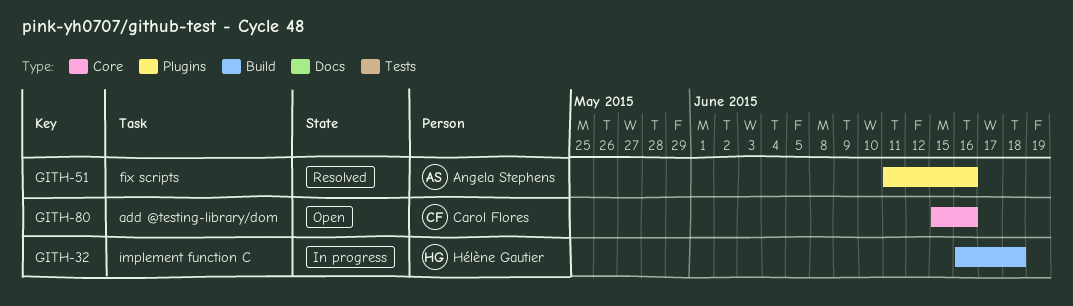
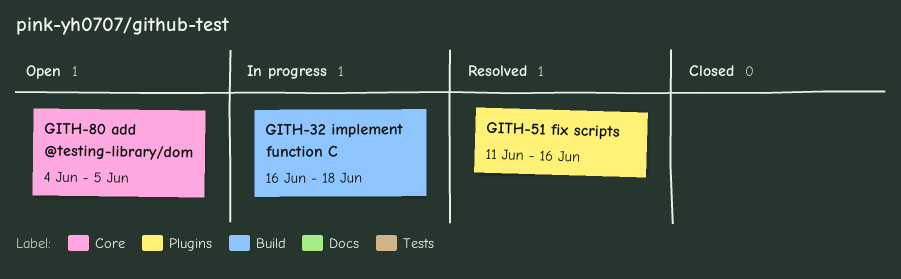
GITH-80, start: Jun 15 -> Jun 4
GITH-80, due: Jun 16 -> Jun 5

